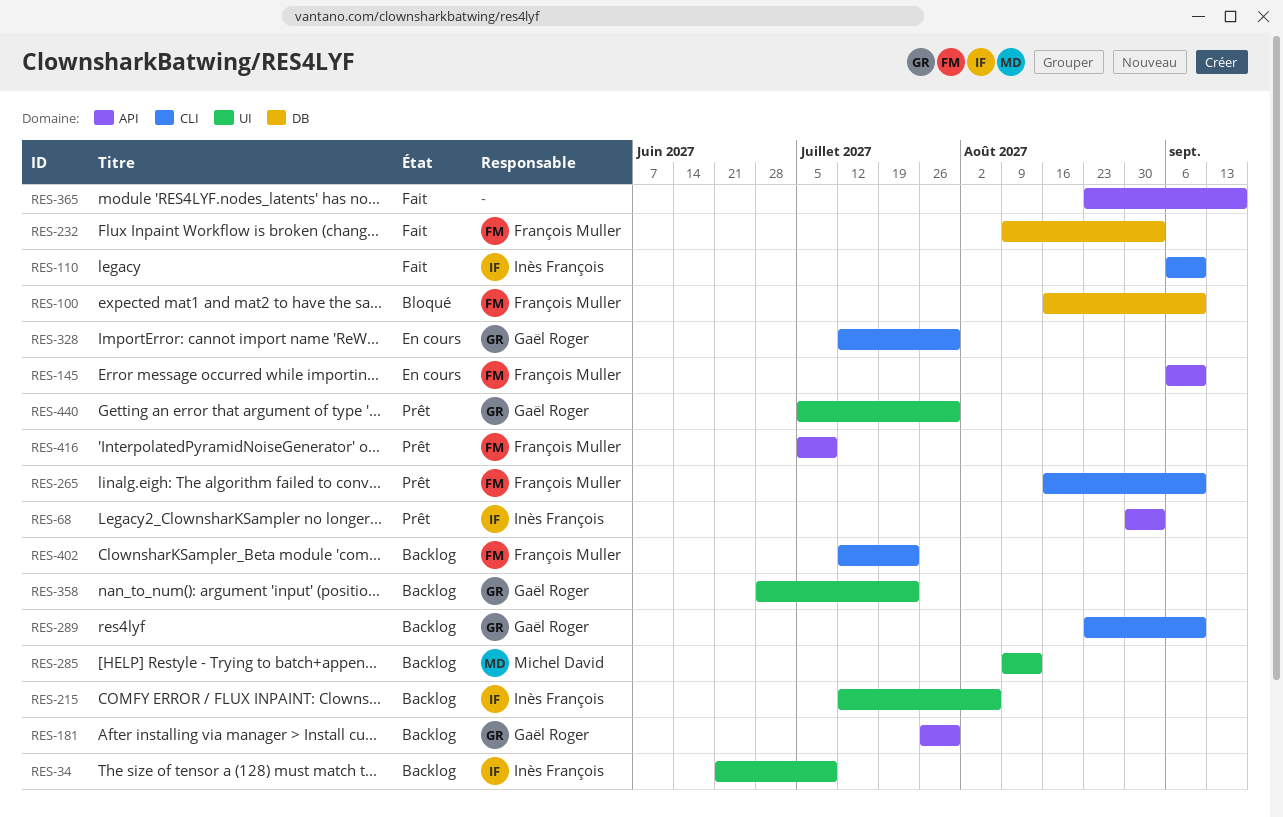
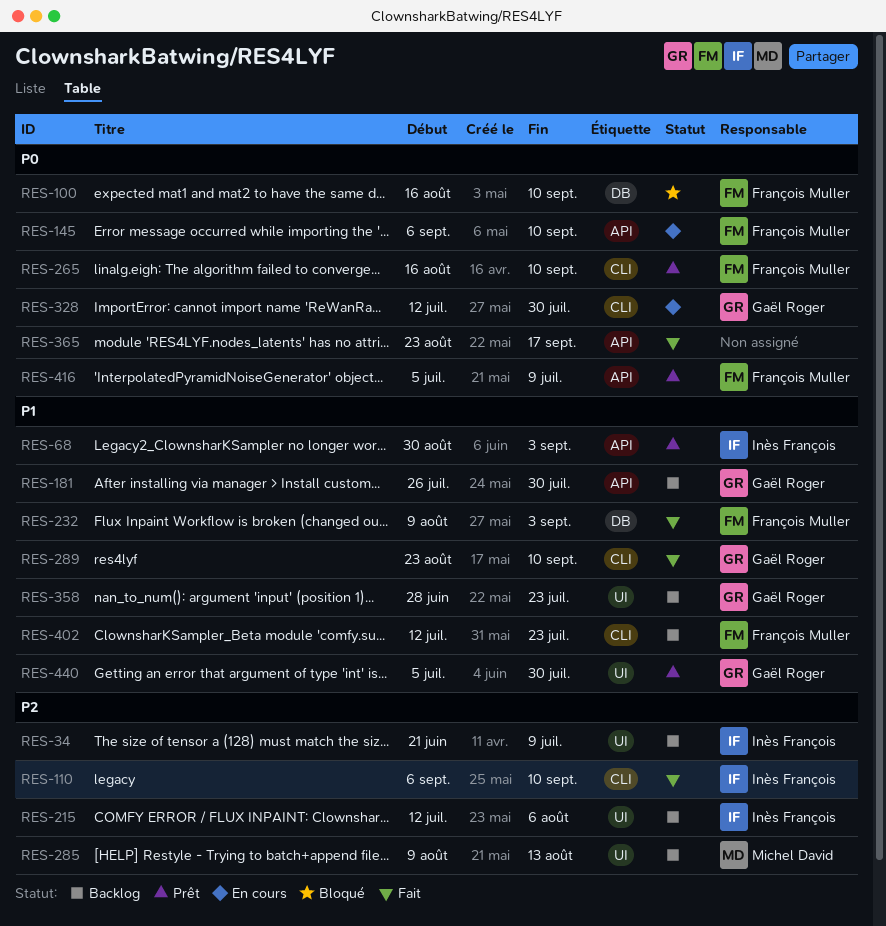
RES-289, status: Backlog -> Fait

